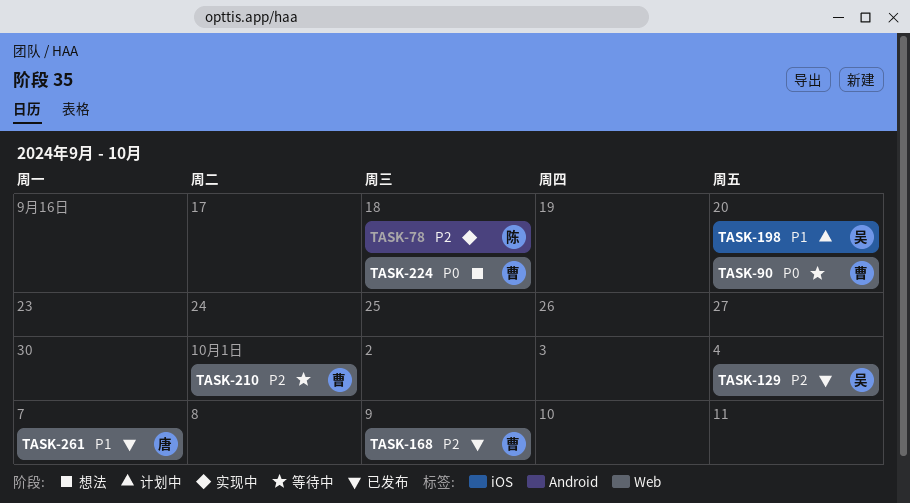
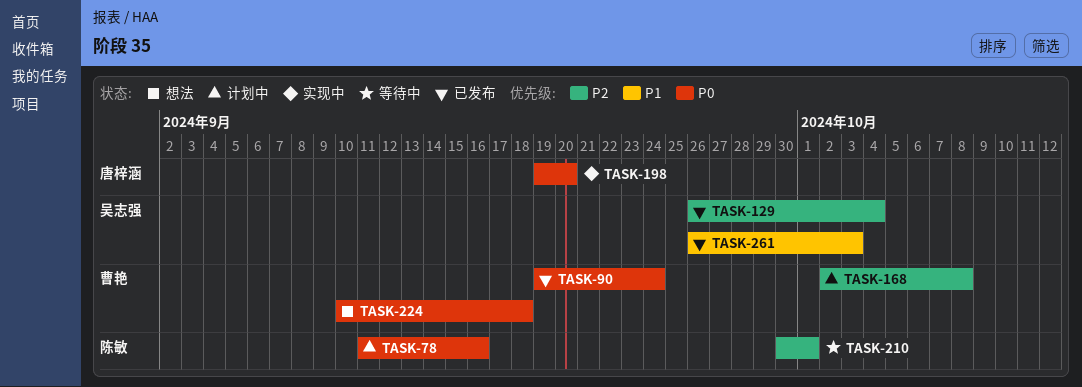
TASK-78, status: 实现中 -> 计划中
TASK-78, priority: P2 -> P0
TASK-78, due: Sep 18 -> Sep 16
TASK-90, status: 等待中 -> 已发布
TASK-90, due: Sep 20 -> Sep 24
TASK-168, status: 已发布 -> 计划中
TASK-168, due: Oct 9 -> Oct 8
TASK-198, status: 计划中 -> 实现中
TASK-198, owner: 吴志强 -> 唐梓涵
TASK-198, priority: P1 -> P0
TASK-210, owner: 曹艳 -> 陈敏
TASK-261, owner: 唐梓涵 -> 吴志强
TASK-261, due: Oct 7 -> Oct 3

